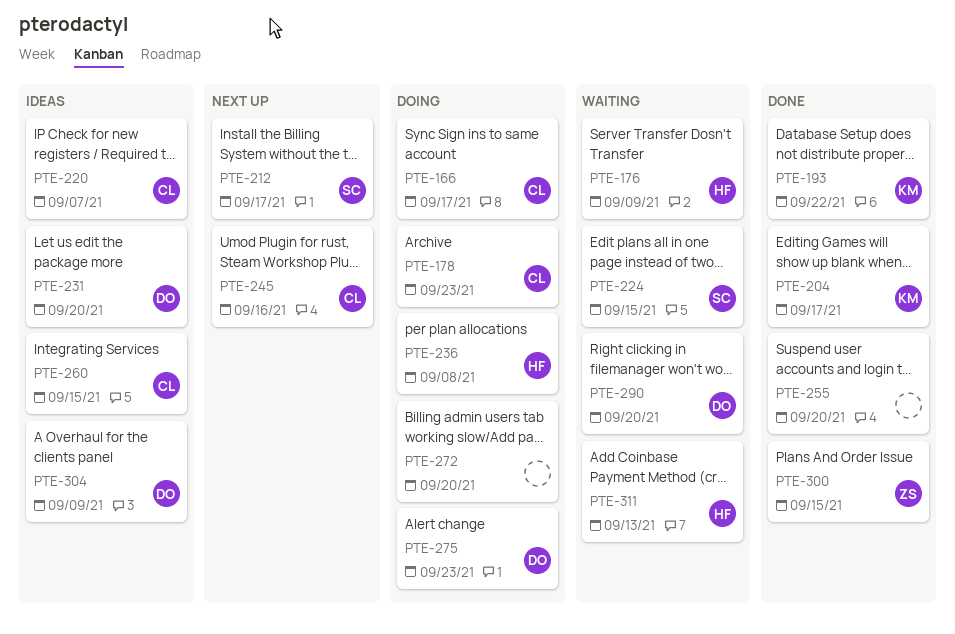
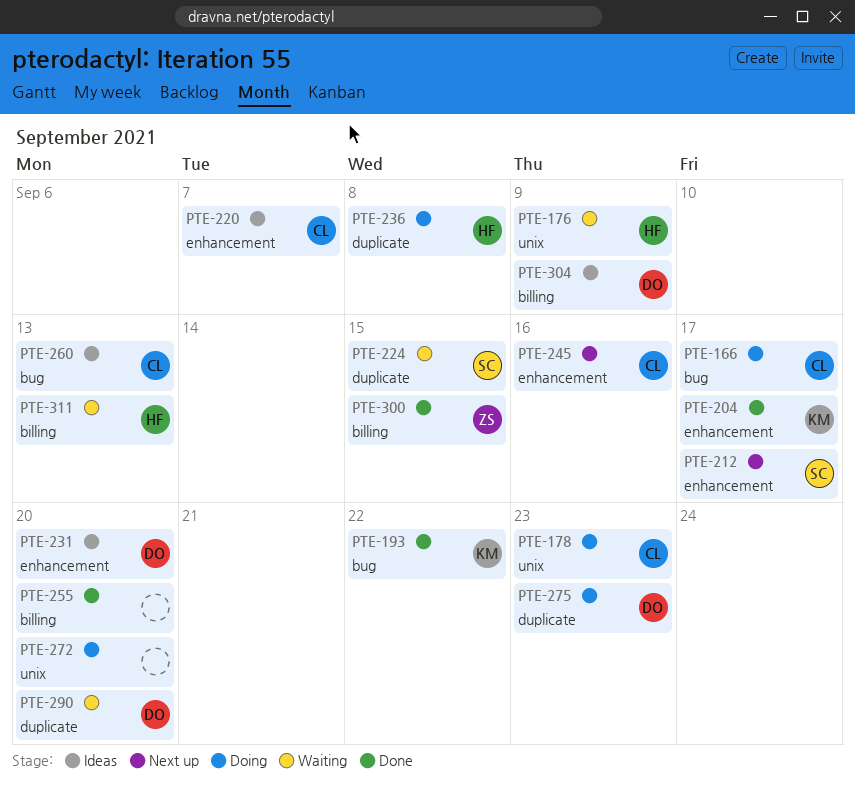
PTE-260, due: Sep 15 -> Sep 13

